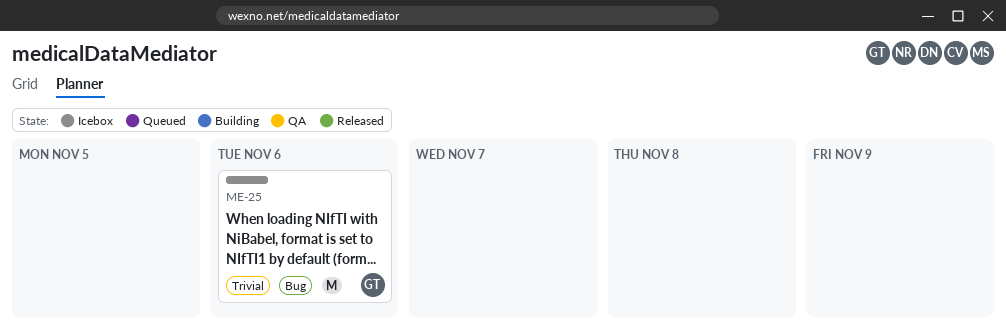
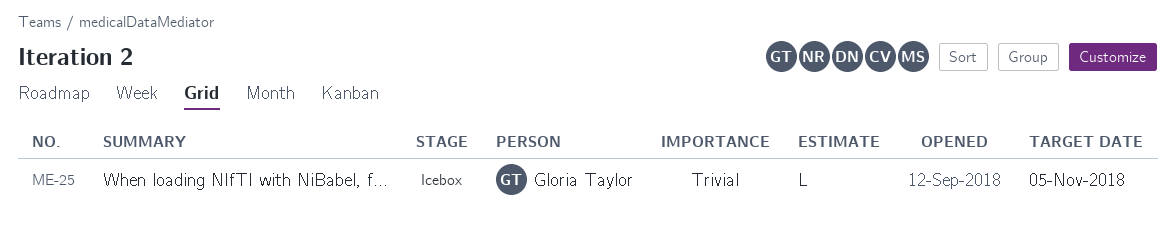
ME-25, estimate: M -> L
ME-25, due: Nov 6 -> Nov 5

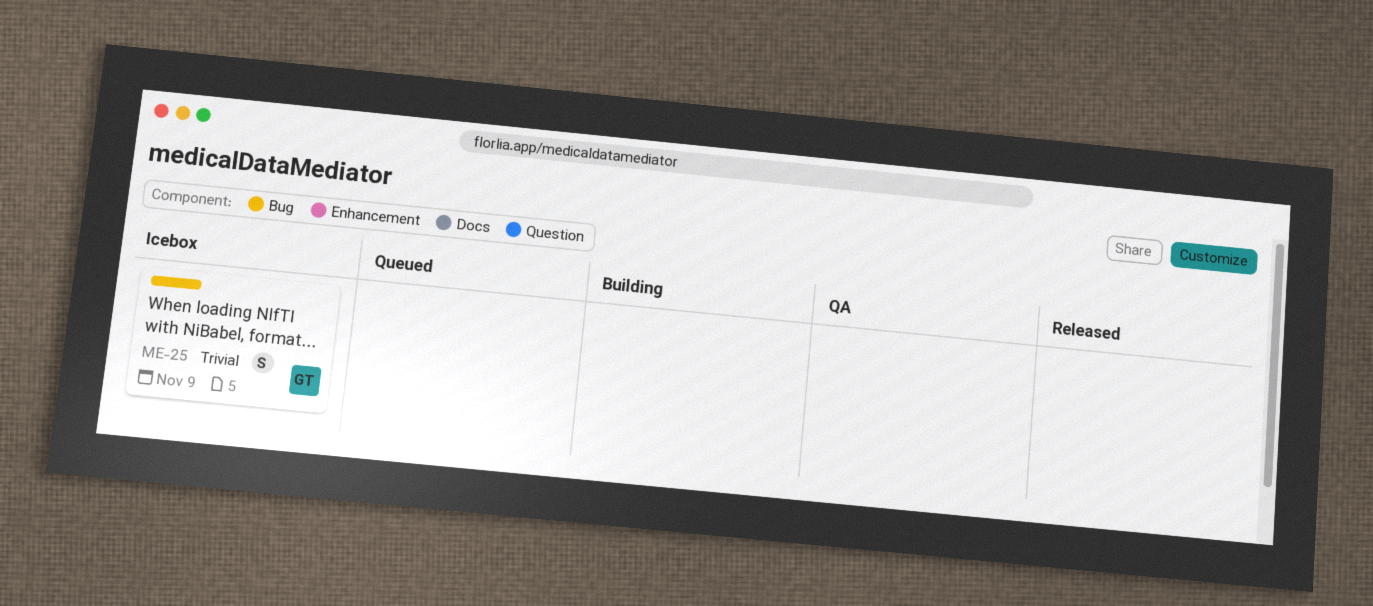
ME-25, estimate: L -> S
ME-25, due: Nov 5 -> Nov 9

